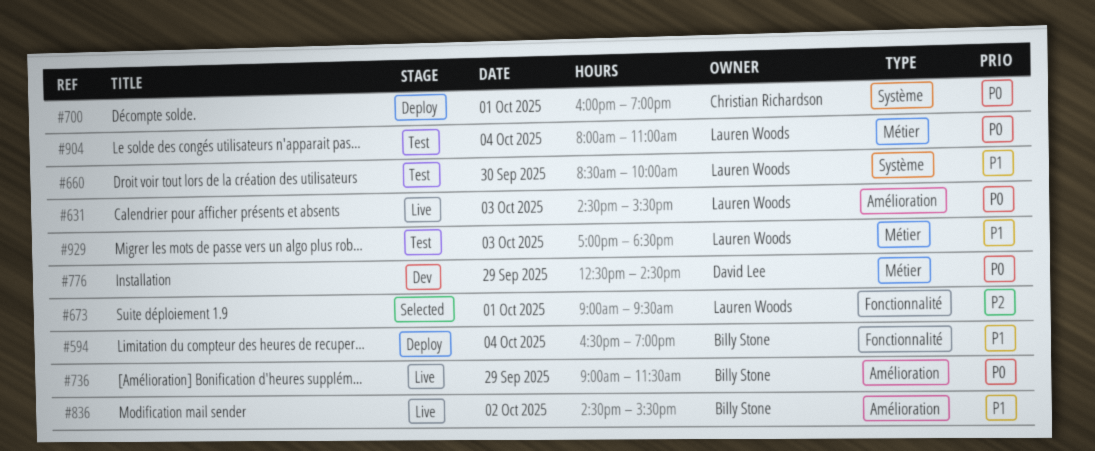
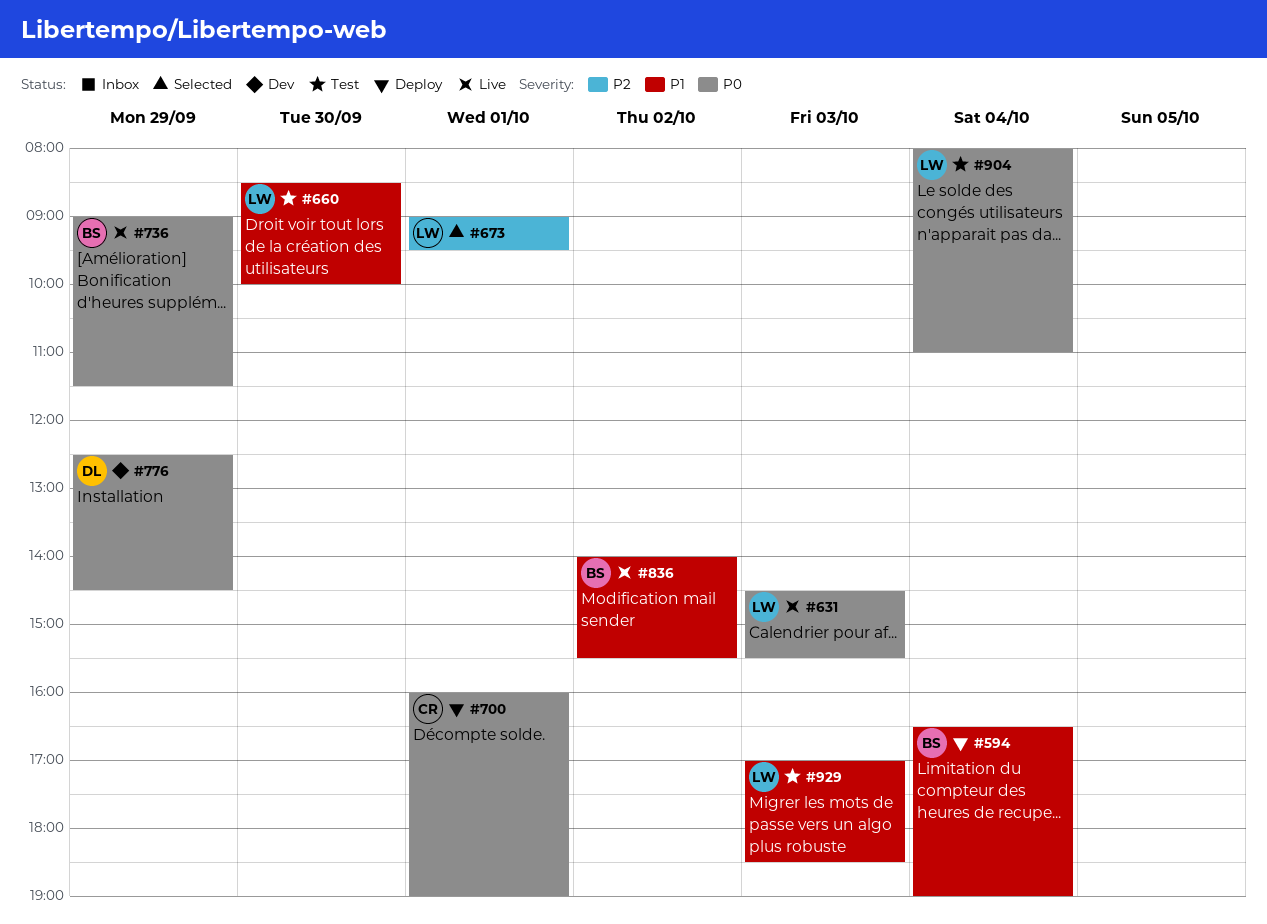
#836, begins: 14:30 -> 14:00

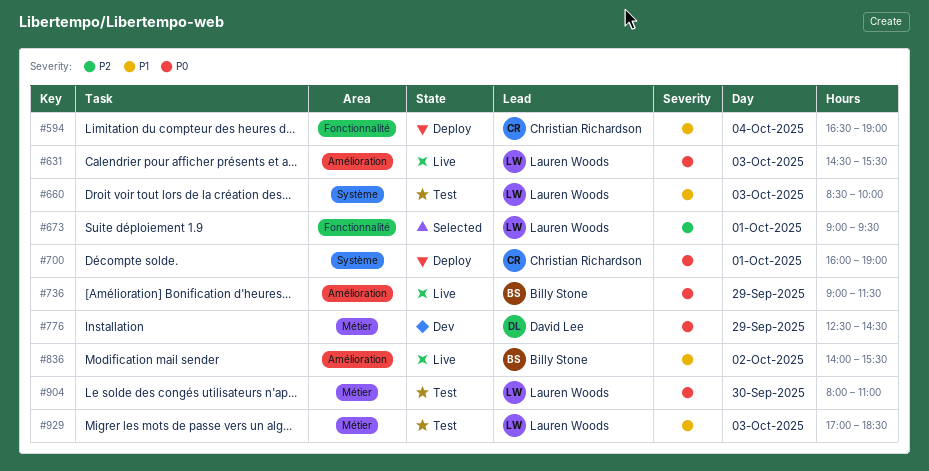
#594, owner: Billy Stone -> Christian Richardson
#660, day: Sep 30 -> Oct 3
#904, day: Oct 4 -> Sep 30

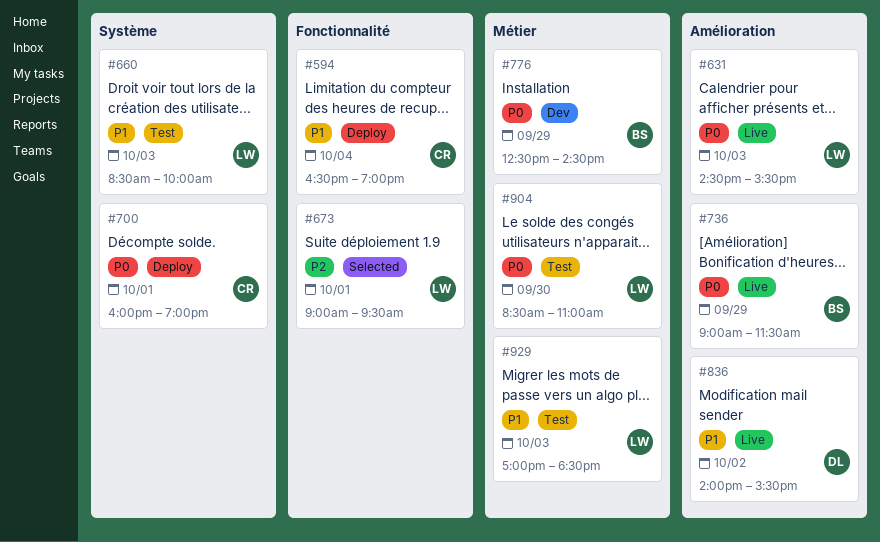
#776, owner: David Lee -> Billy Stone
#836, owner: Billy Stone -> David Lee
#904, begins: 08:00 -> 08:30

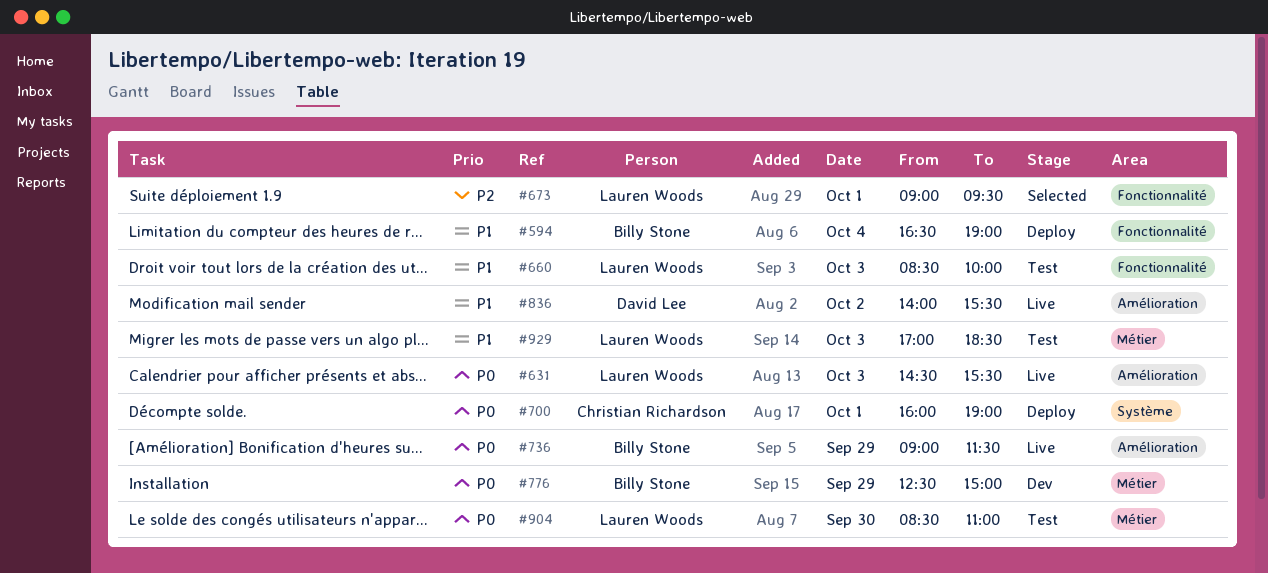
#594, owner: Christian Richardson -> Billy Stone
#660, label: Système -> Fonctionnalité
#776, ends: 14:30 -> 15:00

